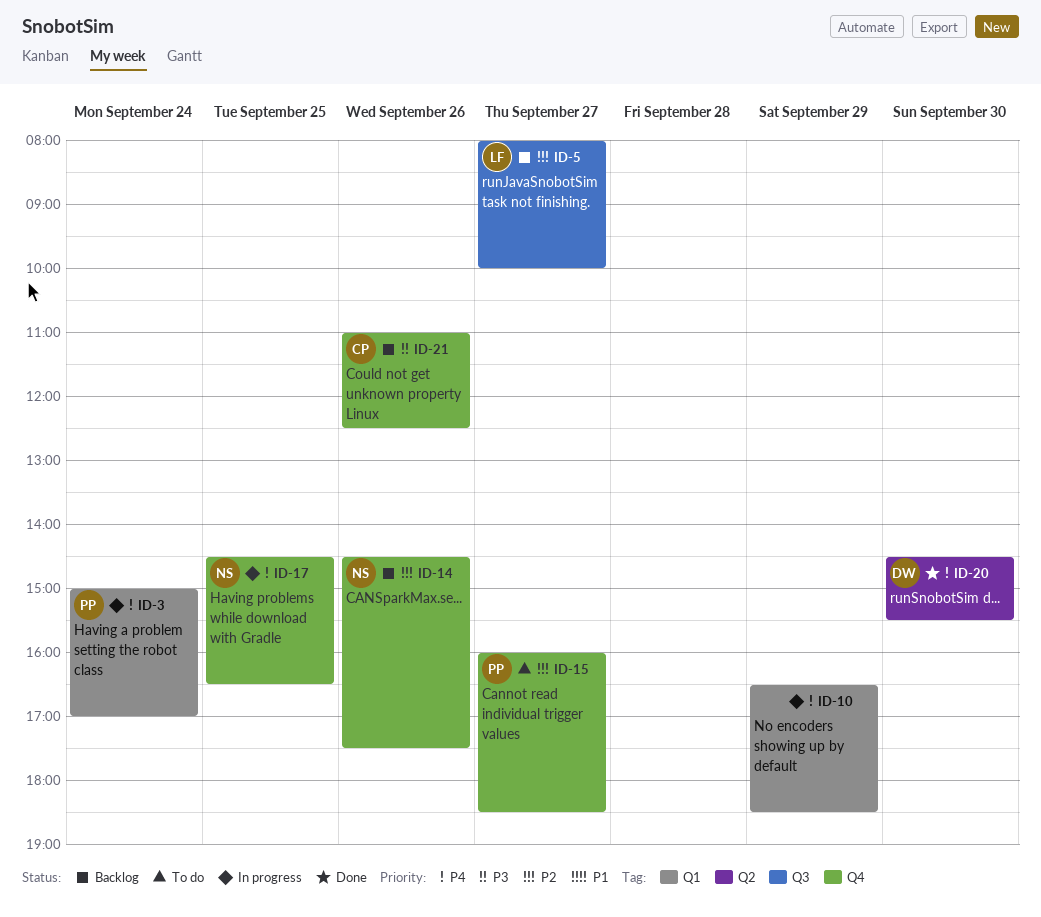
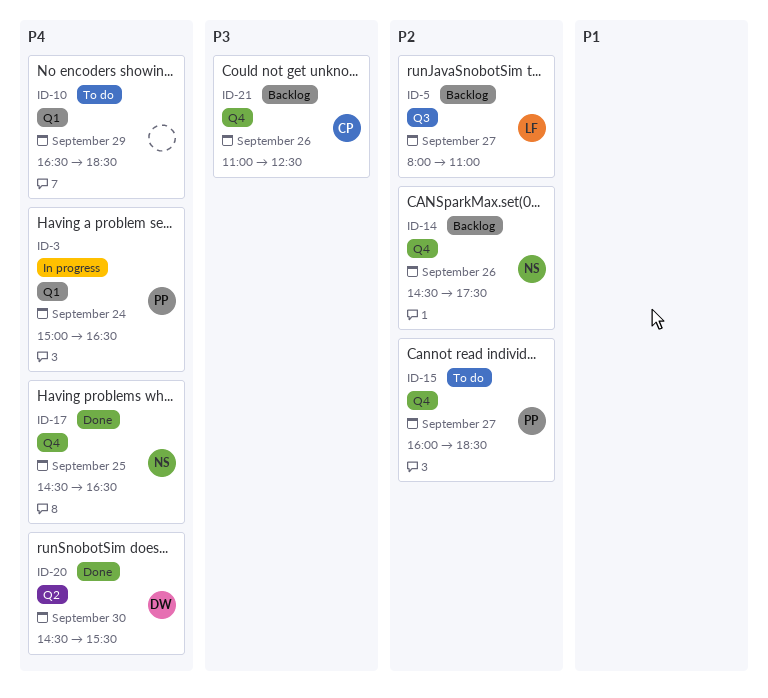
ID-3, ends: 17:00 -> 16:30
ID-5, ends: 10:00 -> 11:00
ID-10, status: In progress -> To do
ID-17, status: In progress -> Done

